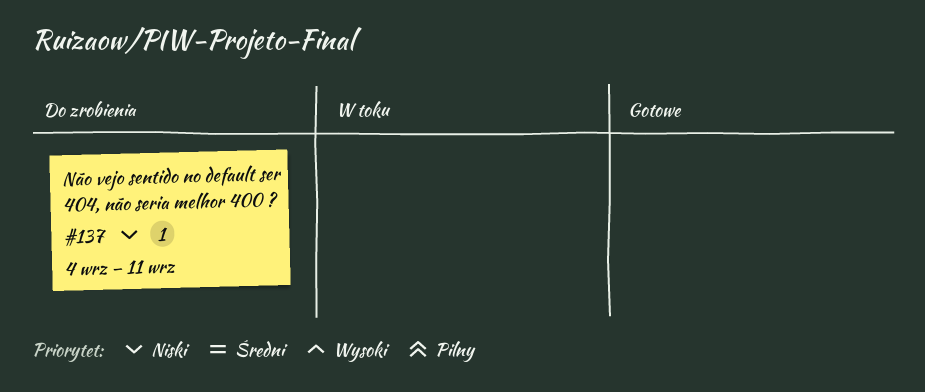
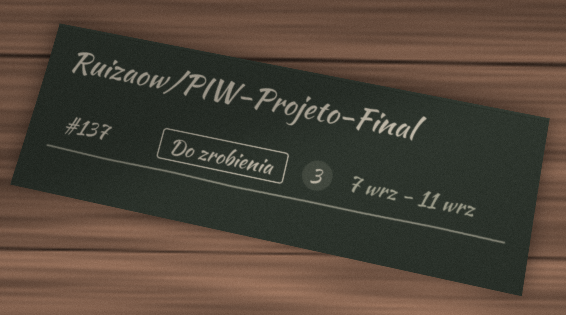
#137, estimate: 1 -> 3
#137, start: Sep 4 -> Sep 7

